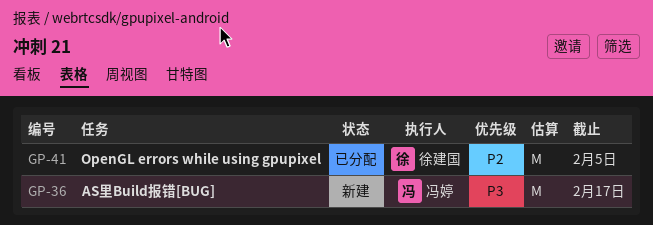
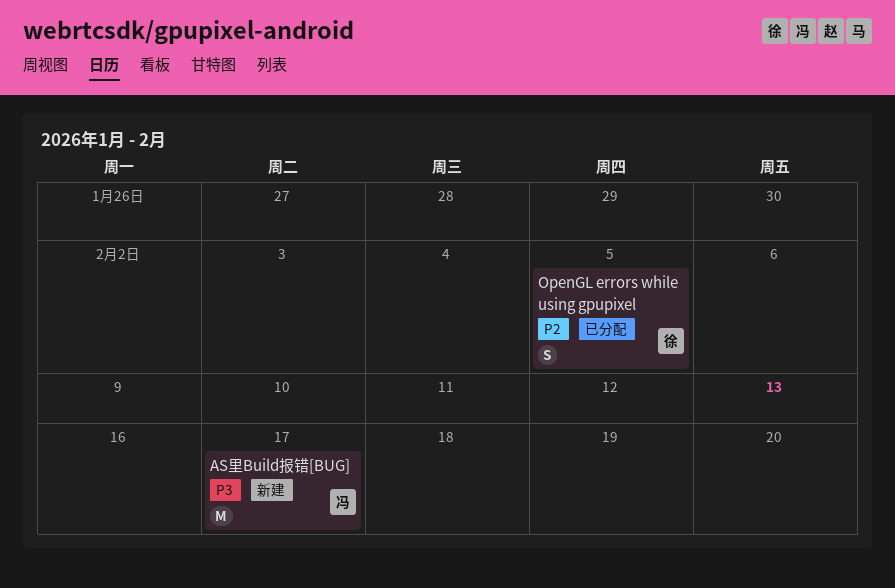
OpenGL errors while using gpupixel, estimate: M -> S

